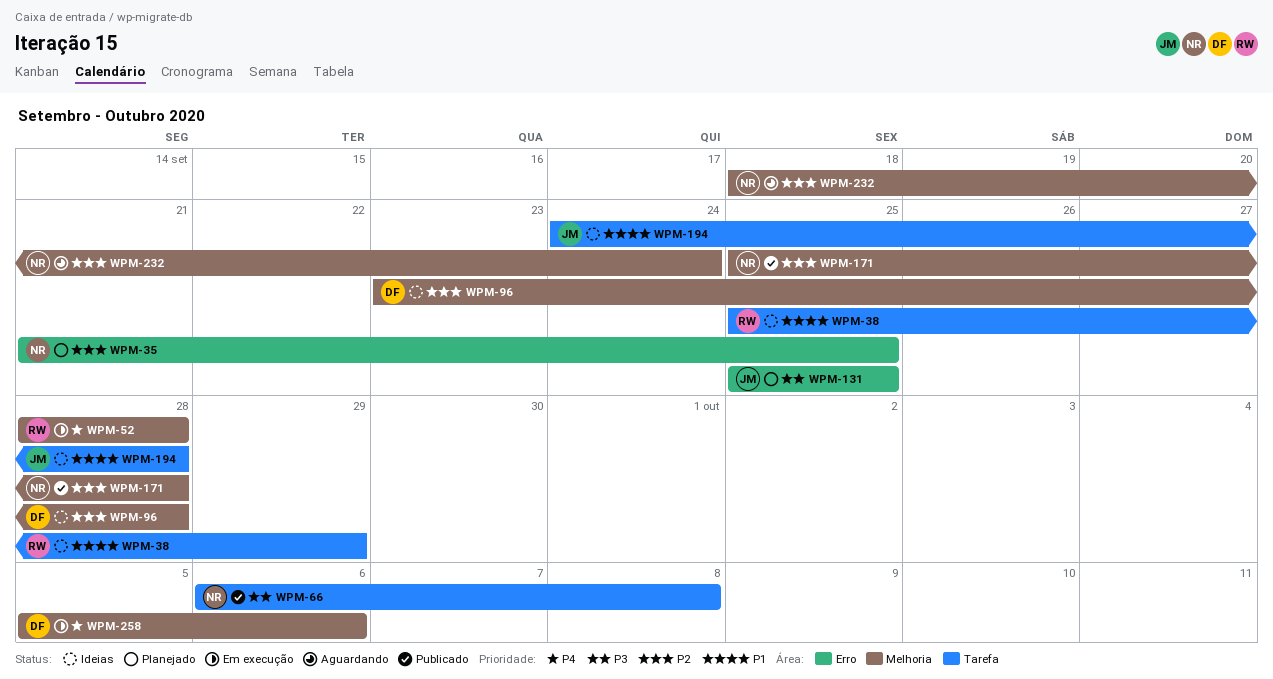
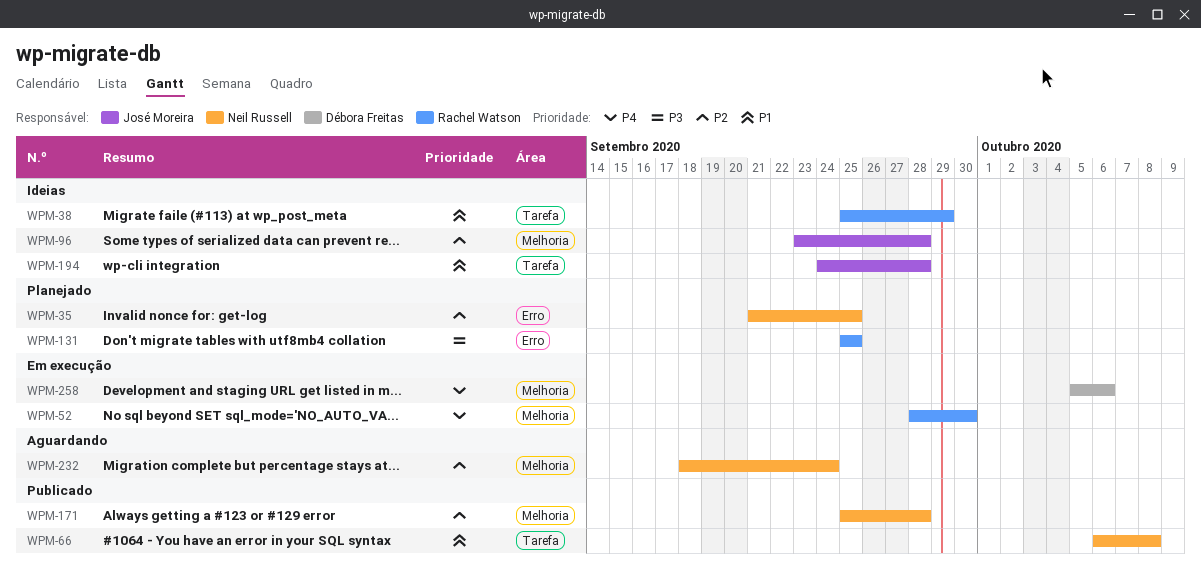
WPM-52, due: Sep 28 -> Sep 30
WPM-66, priority: P3 -> P1
WPM-96, owner: Débora Freitas -> José Moreira
WPM-131, owner: José Moreira -> Rachel Watson

